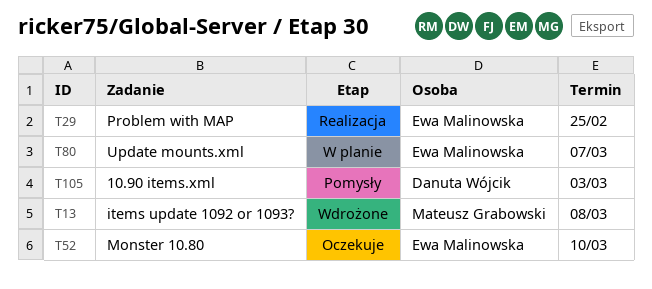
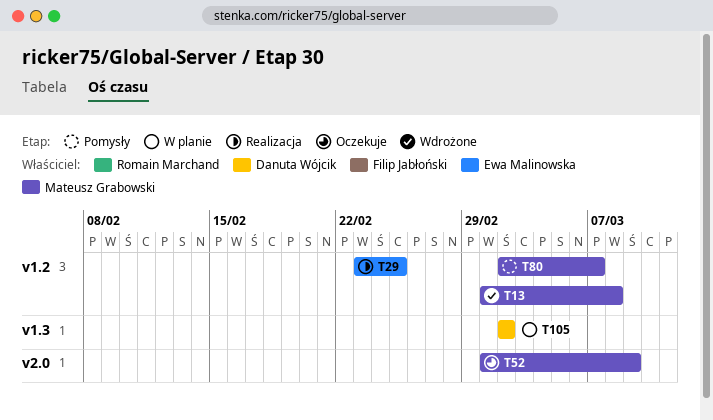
T52, owner: Ewa Malinowska -> Mateusz Grabowski
T52, due: Mar 10 -> Mar 9
T80, status: W planie -> Pomysły
T80, owner: Ewa Malinowska -> Mateusz Grabowski
T105, status: Pomysły -> W planie
T105, due: Mar 3 -> Mar 2

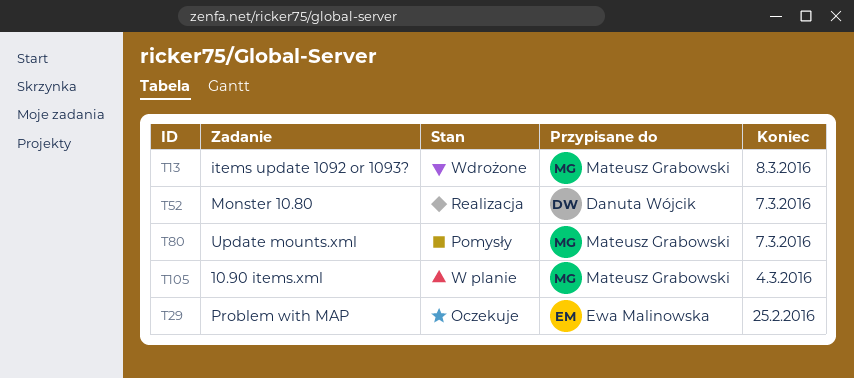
T29, status: Realizacja -> Oczekuje
T52, status: Oczekuje -> Realizacja
T52, owner: Mateusz Grabowski -> Danuta Wójcik
T52, due: Mar 9 -> Mar 7
T105, owner: Danuta Wójcik -> Mateusz Grabowski
T105, due: Mar 2 -> Mar 4

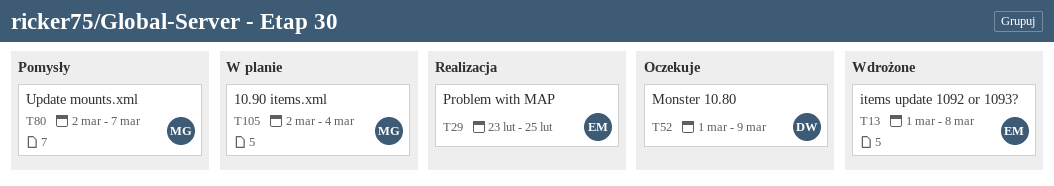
T13, owner: Mateusz Grabowski -> Ewa Malinowska
T29, status: Oczekuje -> Realizacja
T52, status: Realizacja -> Oczekuje
T52, due: Mar 7 -> Mar 9

